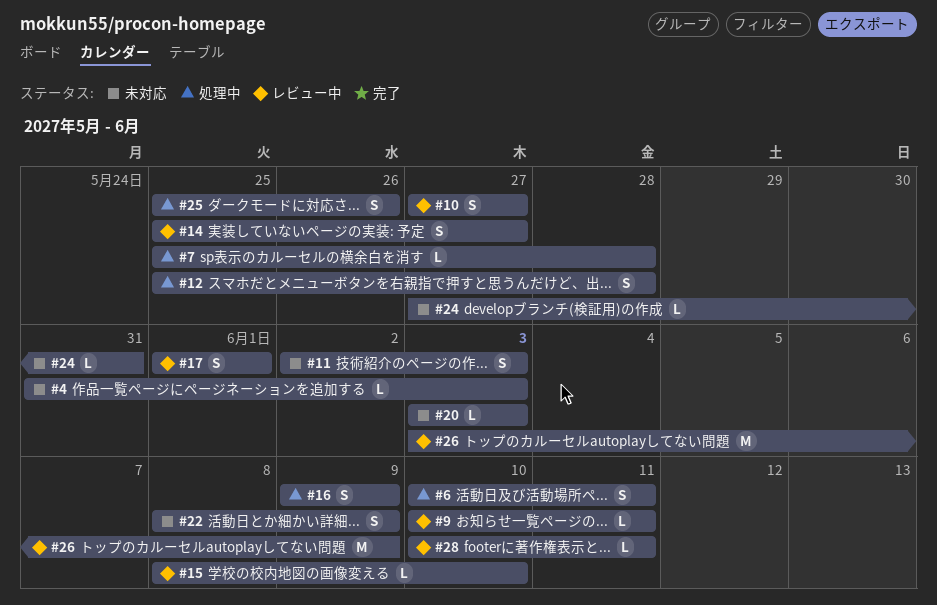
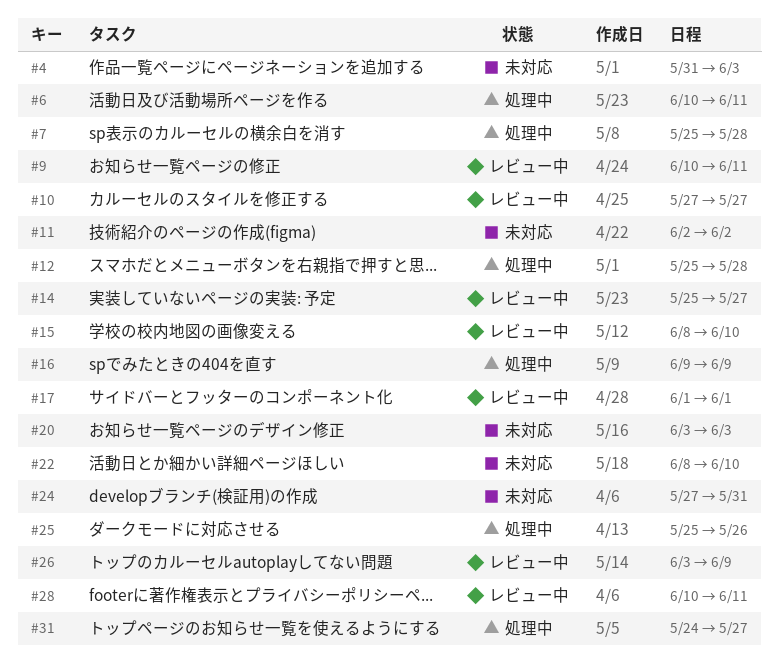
#11, due: Jun 3 -> Jun 2
#22, due: Jun 9 -> Jun 10
#31: none -> present

